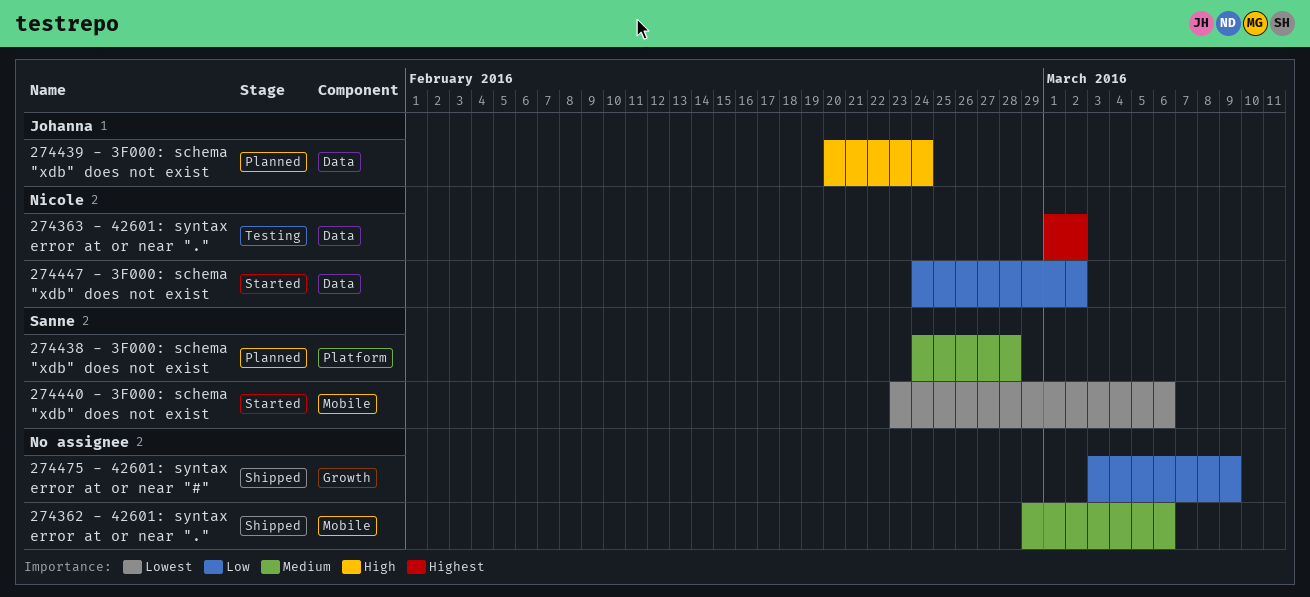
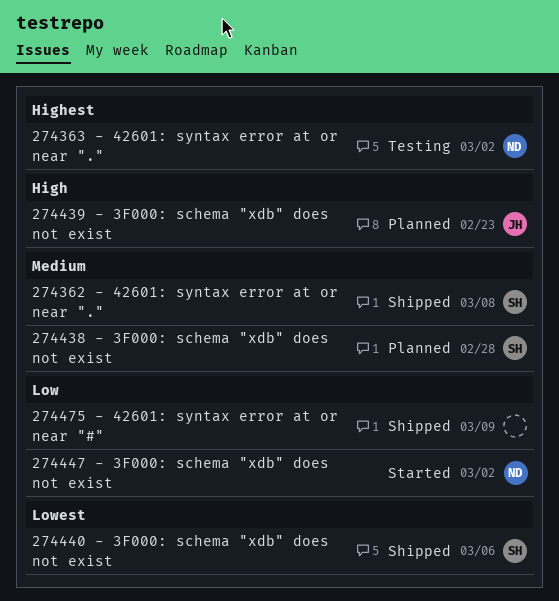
274362 - 42601: syntax error at or near ".", owner: none -> Sanne
274362 - 42601: syntax error at or near ".", due: Mar 6 -> Mar 8
274439 - 3F000: schema "xdb" does not exist, due: Feb 24 -> Feb 23
274440 - 3F000: schema "xdb" does not exist, status: Started -> Shipped

